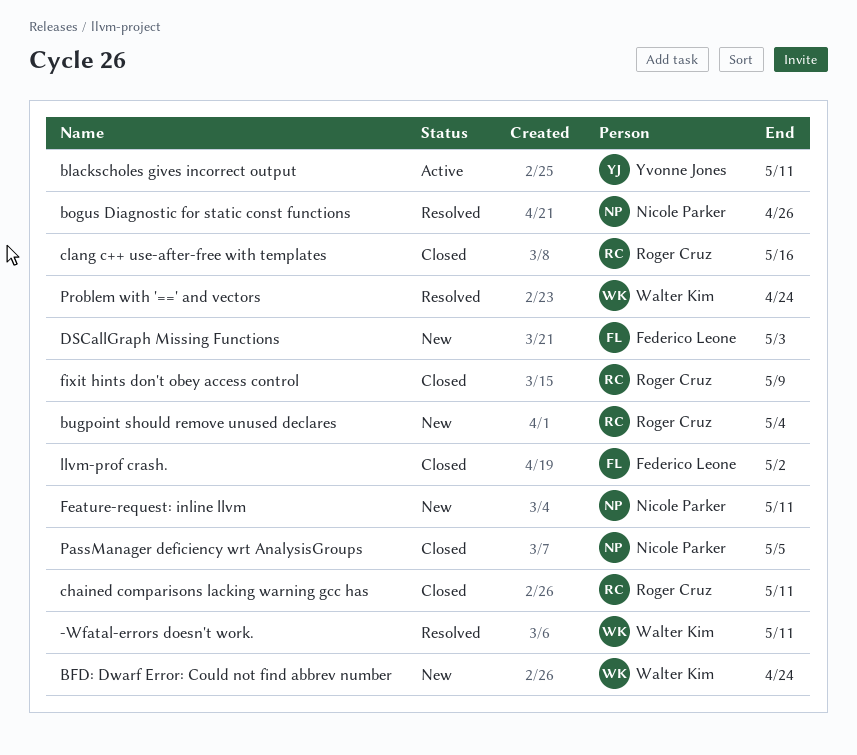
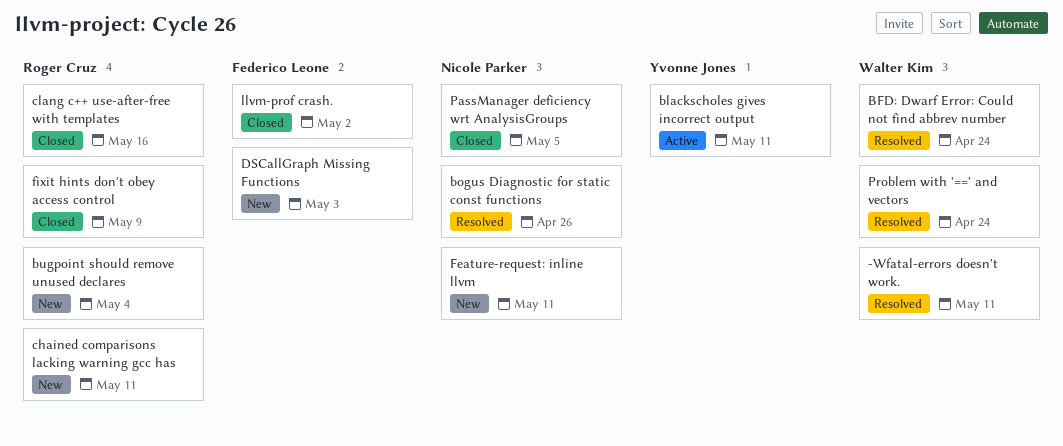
BFD: Dwarf Error: Could not find abbrev number, status: New -> Resolved
chained comparisons lacking warning gcc has, status: Closed -> New

